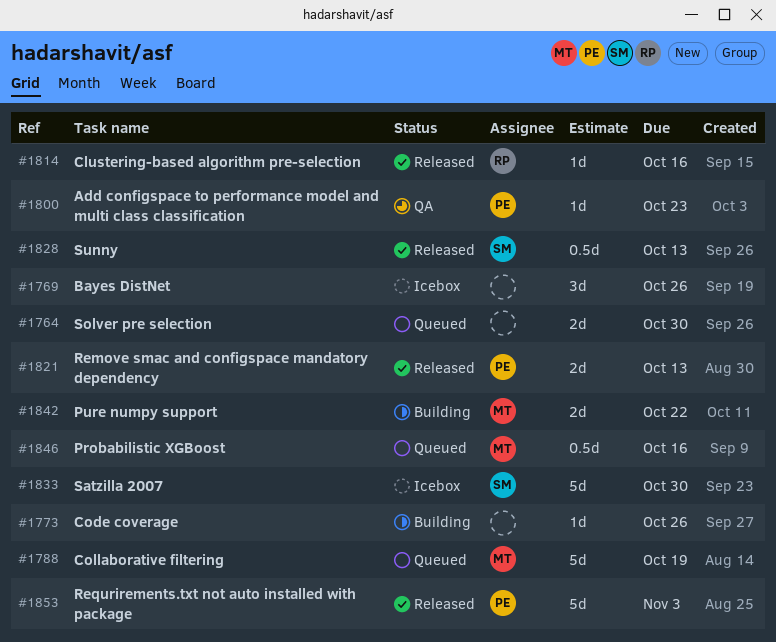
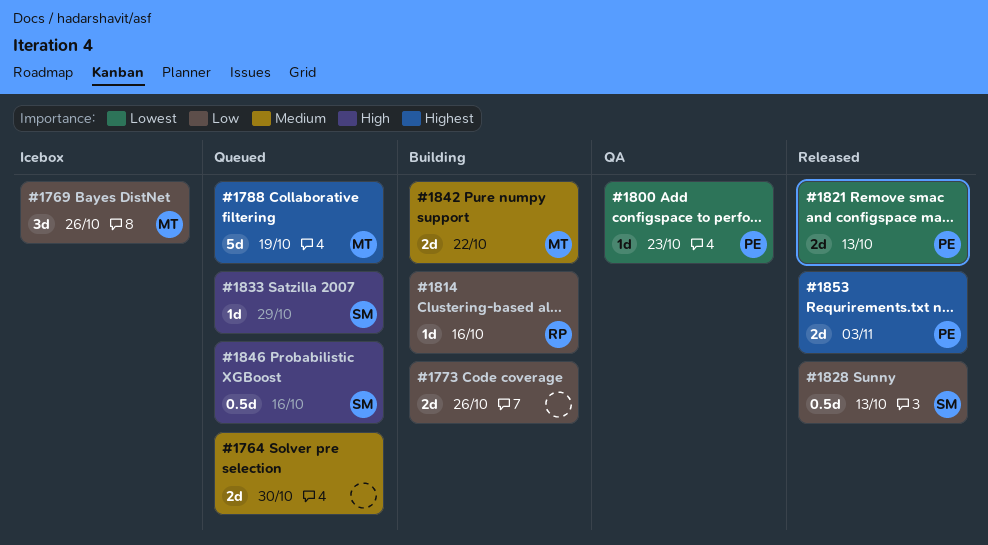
#1769, owner: none -> MT
#1773, estimate: 1d -> 2d
#1814, status: Released -> Building
#1833, status: Icebox -> Queued
#1833, estimate: 5d -> 1d
#1833, due: Oct 30 -> Oct 29
#1846, owner: MT -> SM
#1853, estimate: 5d -> 2d

